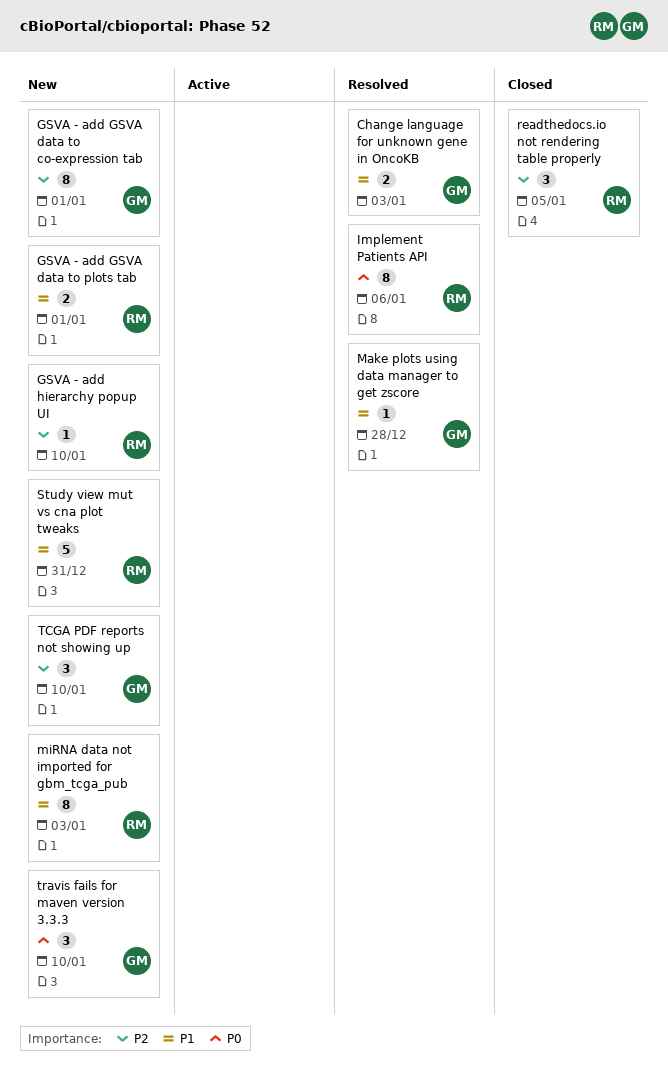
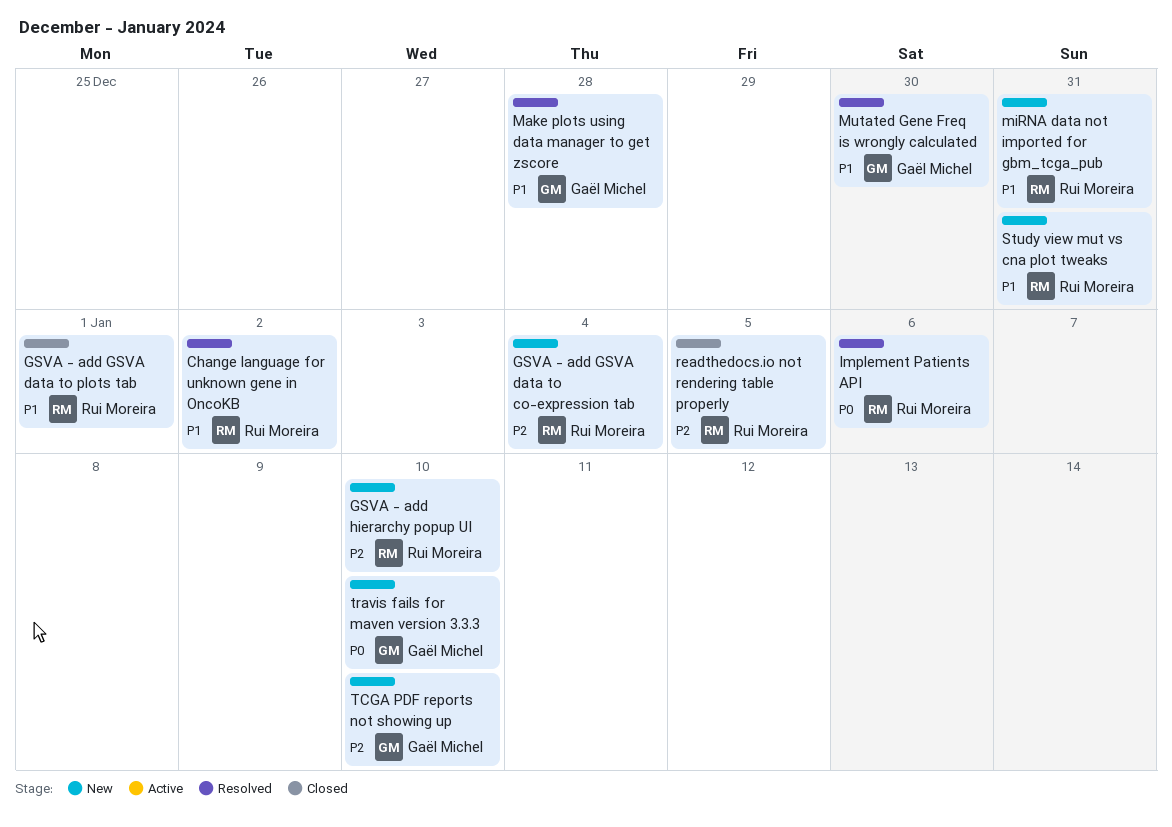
Change language for unknown gene in OncoKB, owner: Gaël Michel -> Rui Moreira
Change language for unknown gene in OncoKB, due: Jan 3 -> Jan 2
GSVA - add GSVA data to co-expression tab, owner: Gaël Michel -> Rui Moreira
GSVA - add GSVA data to co-expression tab, due: Jan 1 -> Jan 4
GSVA - add GSVA data to plots tab, status: New -> Closed
miRNA data not imported for gbm_tcga_pub, due: Jan 3 -> Dec 31
Mutated Gene Freq is wrongly calculated: none -> present

